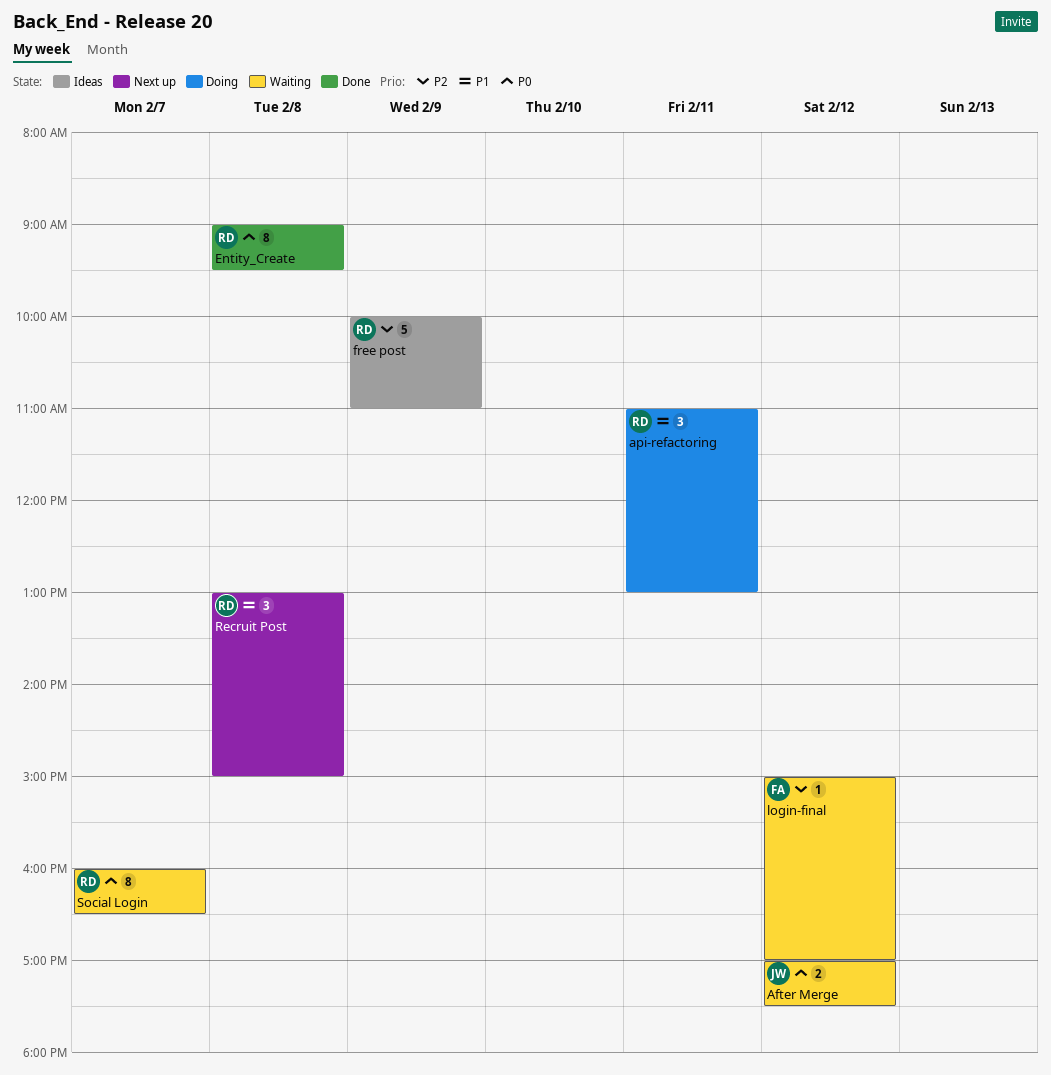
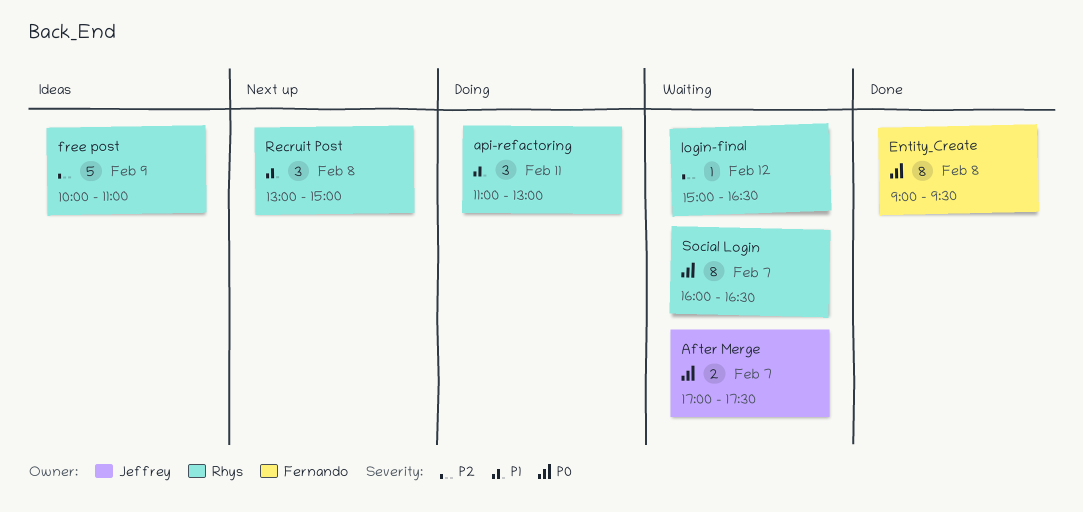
After Merge, day: Feb 12 -> Feb 7
Entity_Create, owner: Rhys -> Fernando
login-final, owner: Fernando -> Rhys
login-final, ends: 17:00 -> 16:30

